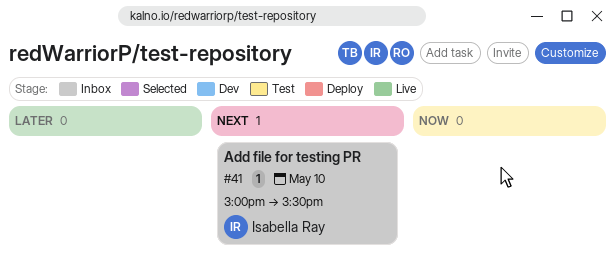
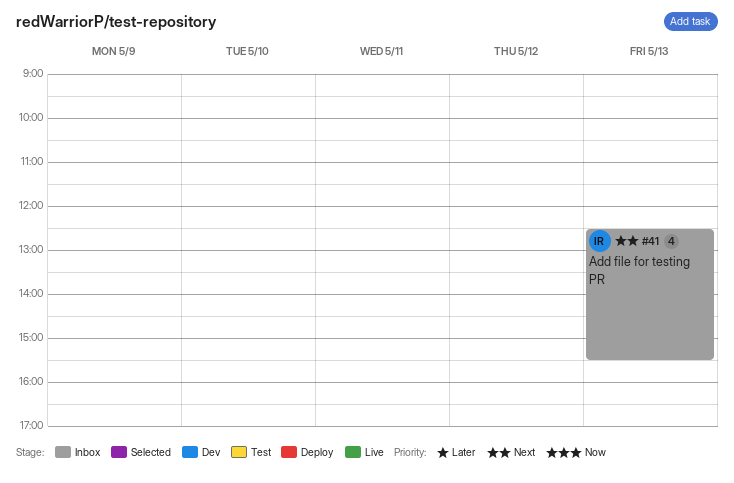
#41, estimate: 1 -> 4
#41, day: May 10 -> May 13
#41, begins: 15:00 -> 12:30

